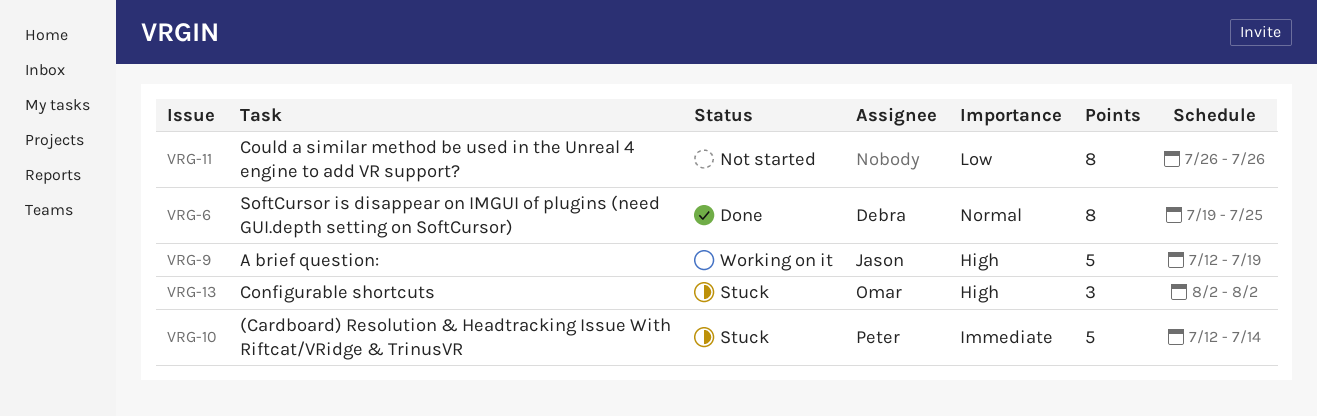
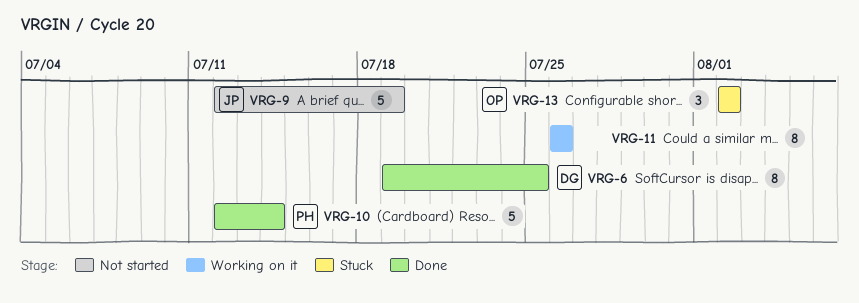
VRG-9, status: Working on it -> Not started
VRG-10, status: Stuck -> Done
VRG-11, status: Not started -> Working on it

